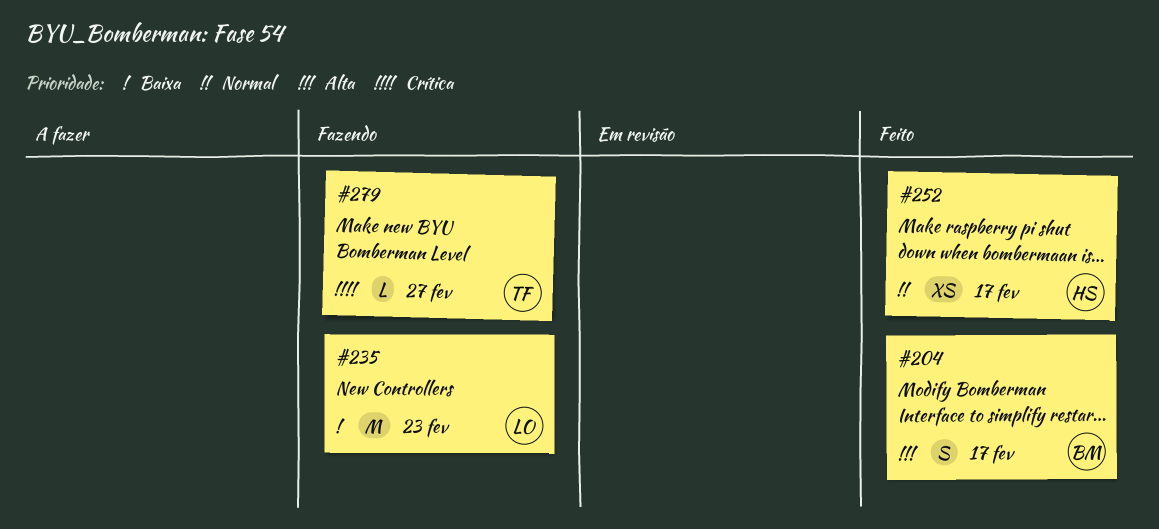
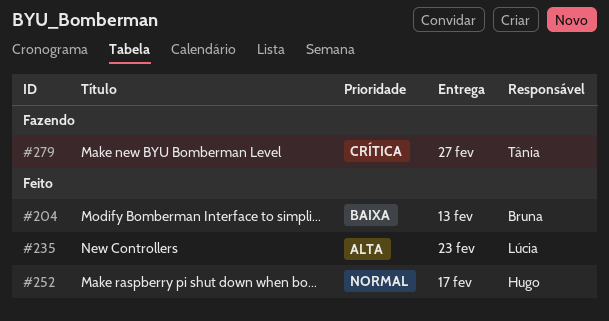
#204, priority: Alta -> Baixa
#204, due: Feb 17 -> Feb 13
#235, status: Fazendo -> Feito
#235, priority: Baixa -> Alta

